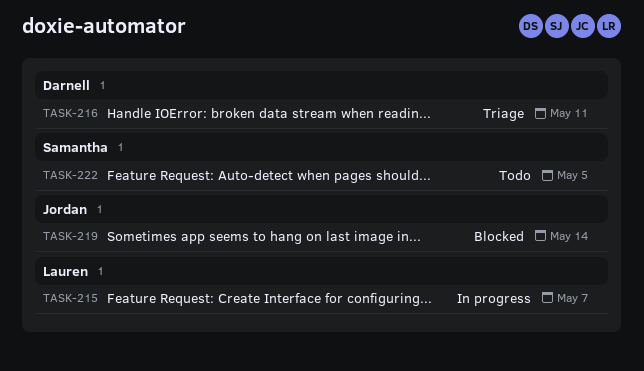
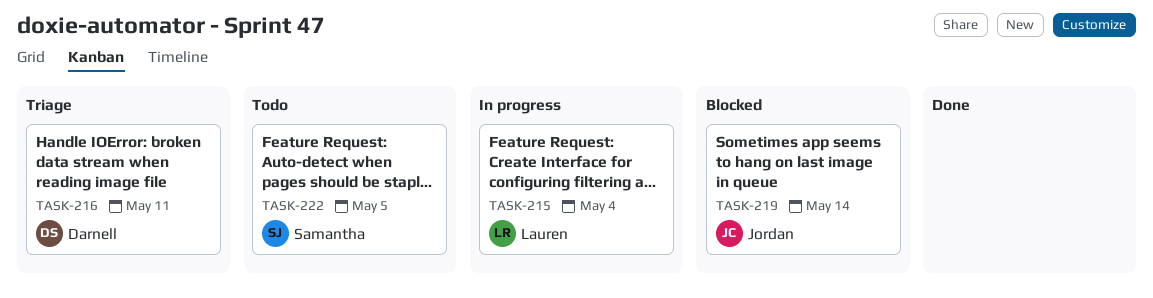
TASK-215, due: May 7 -> May 4

